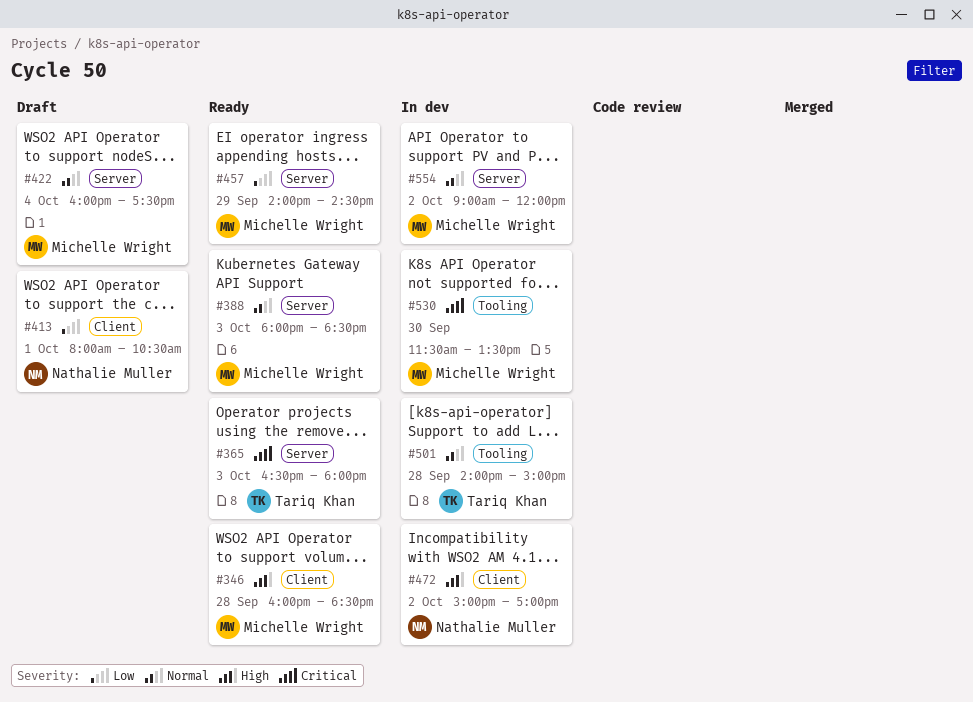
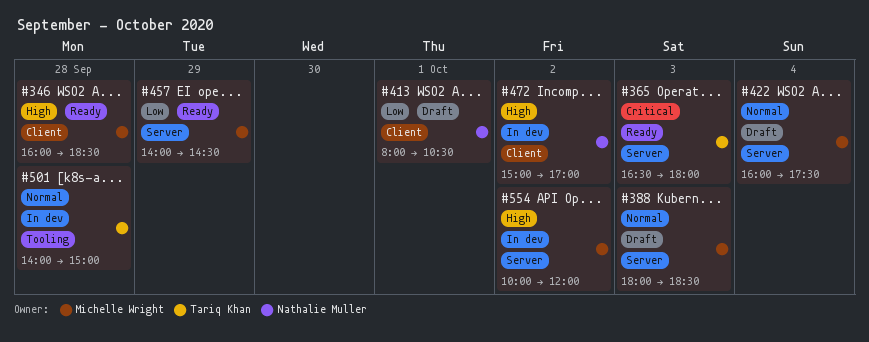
#388, status: Ready -> Draft
#530: present -> none
#554, priority: Normal -> High
#554, begins: 09:00 -> 10:00

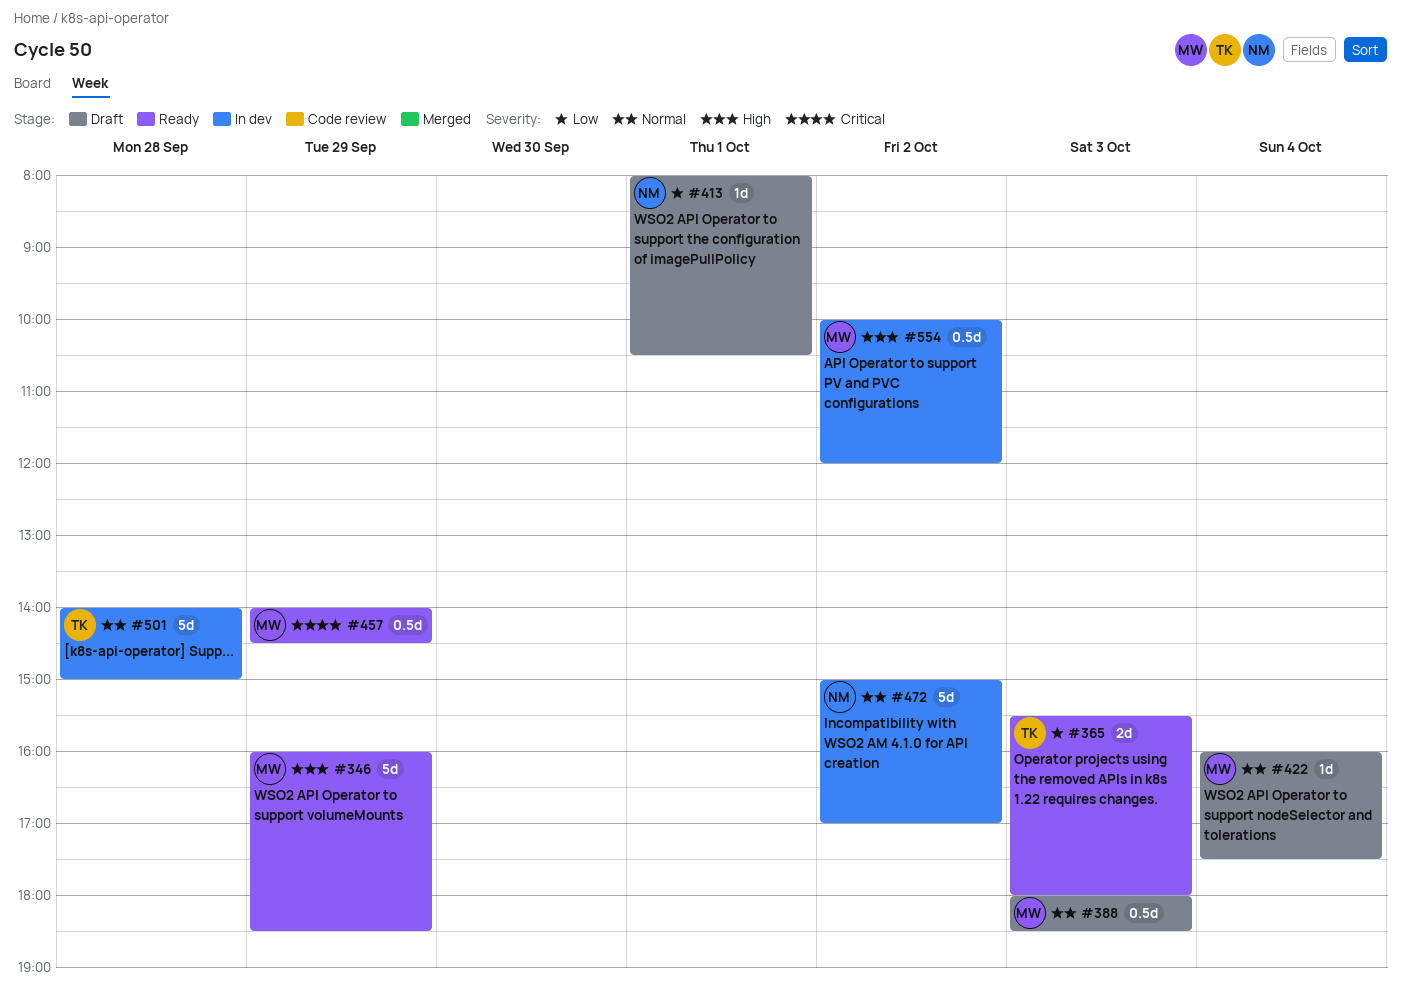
#346, day: Sep 28 -> Sep 29
#365, priority: Critical -> Low
#365, begins: 16:30 -> 15:30
#457, priority: Low -> Critical
#472, priority: High -> Normal

